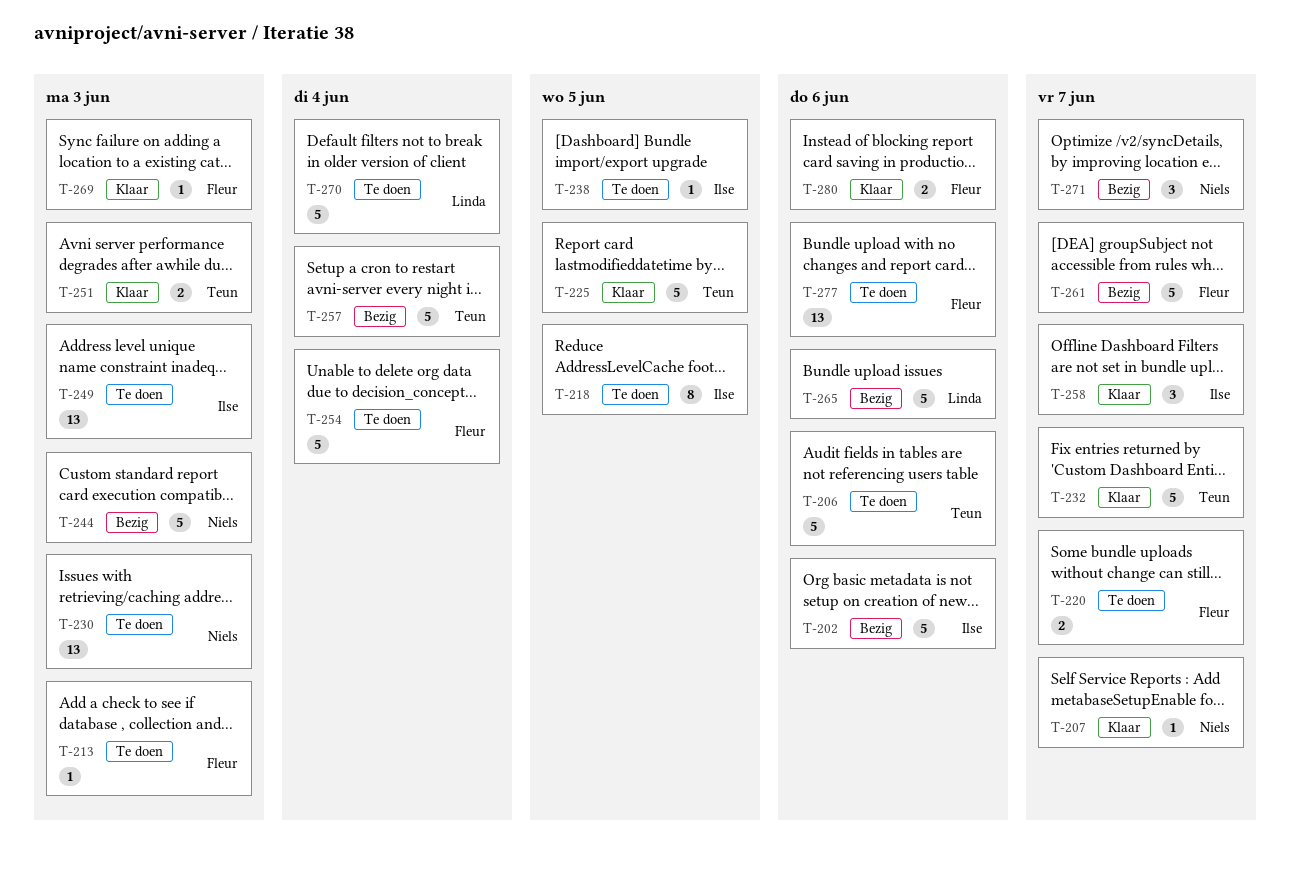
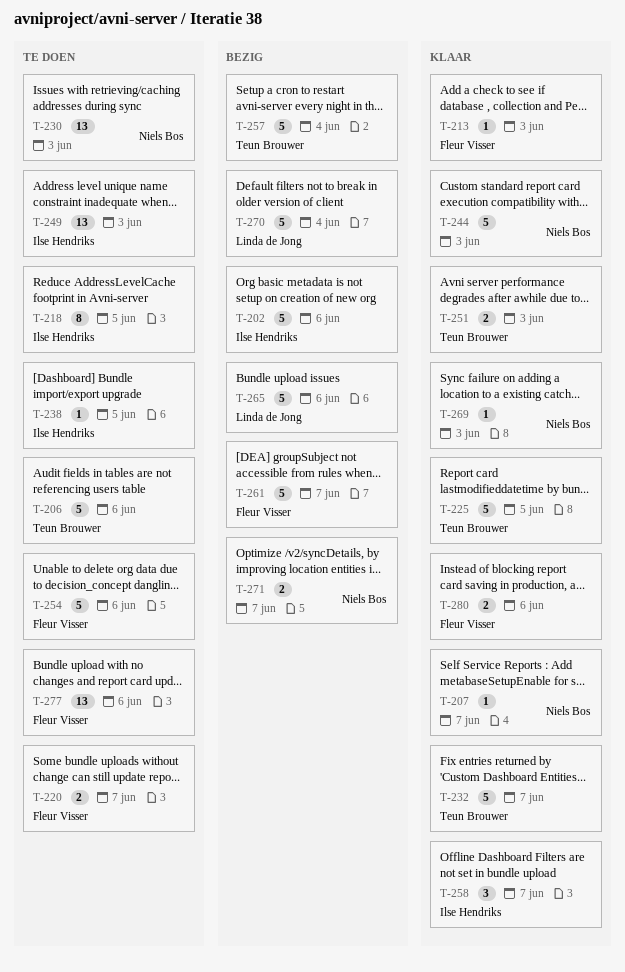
T-213, status: Te doen -> Klaar
T-244, status: Bezig -> Klaar
T-254, due: Jun 4 -> Jun 6
T-269, owner: Fleur Visser -> Niels Bos
T-270, status: Te doen -> Bezig
T-271, estimate: 3 -> 2

